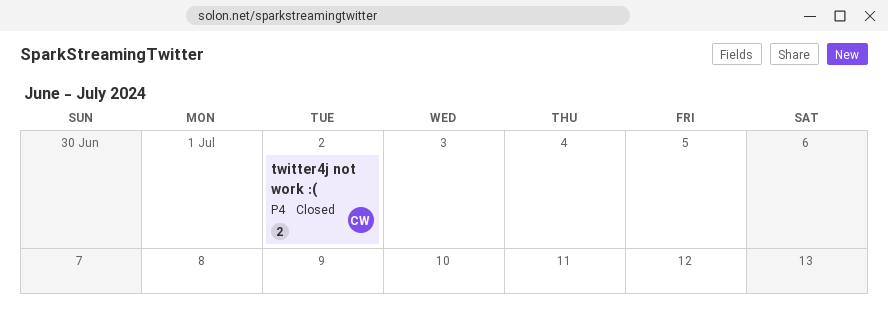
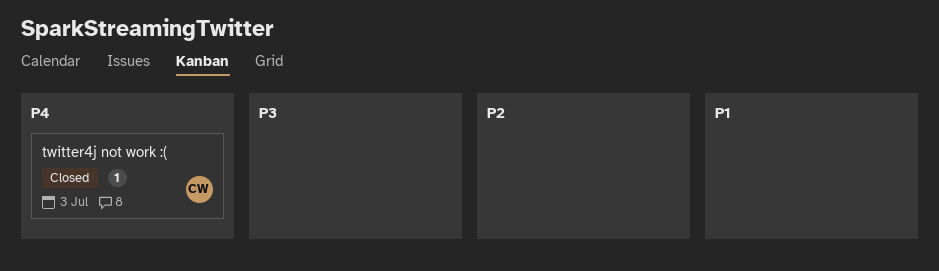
twitter4j not work :(, estimate: 2 -> 1
twitter4j not work :(, due: Jul 2 -> Jul 3

